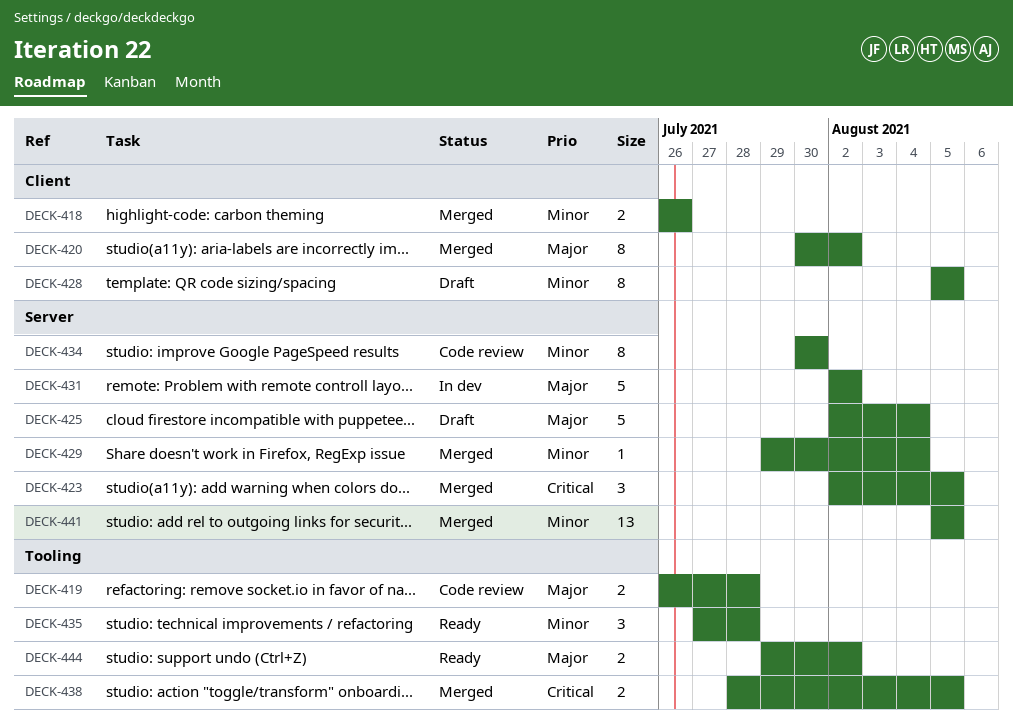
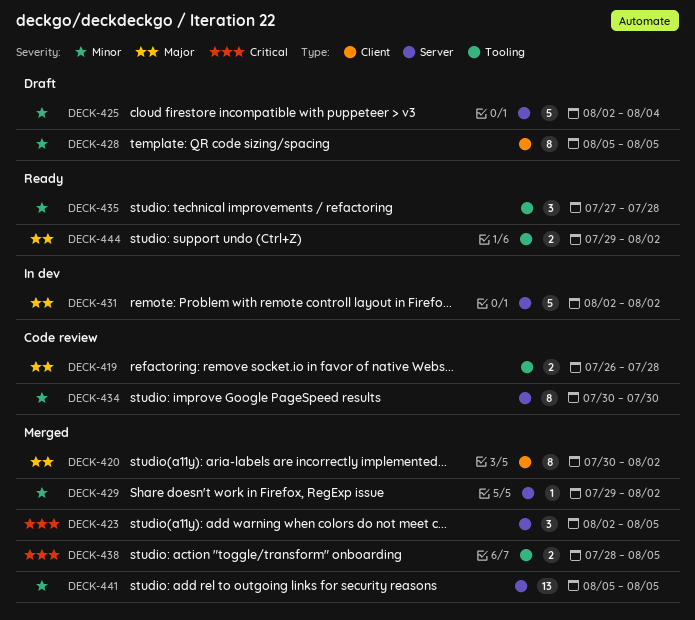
DECK-418: present -> none
DECK-425, priority: Major -> Minor
DECK-429, due: Aug 4 -> Aug 2

